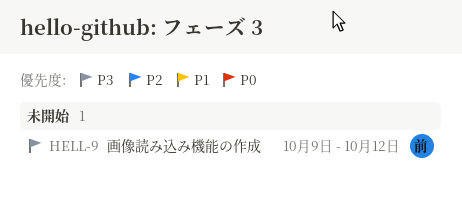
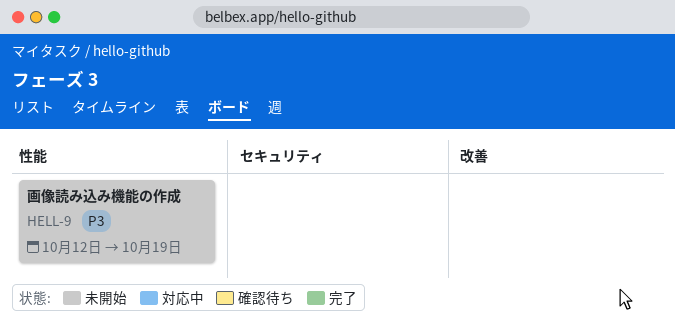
HELL-9, start: Oct 9 -> Oct 12
HELL-9, due: Oct 12 -> Oct 19

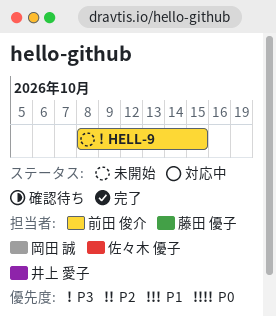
HELL-9, start: Oct 12 -> Oct 8
HELL-9, due: Oct 19 -> Oct 15

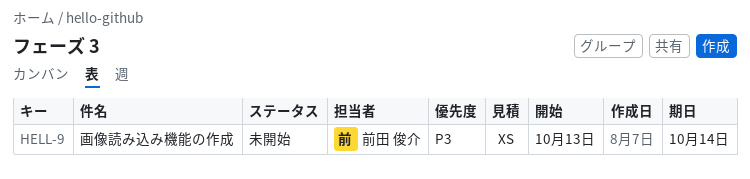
HELL-9, start: Oct 8 -> Oct 13
HELL-9, due: Oct 15 -> Oct 14

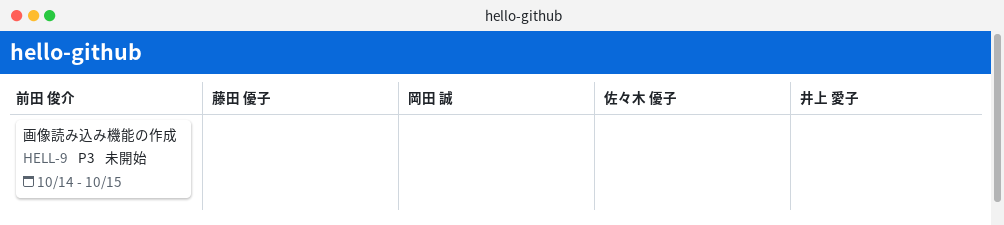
HELL-9, start: Oct 13 -> Oct 14
HELL-9, due: Oct 14 -> Oct 15

